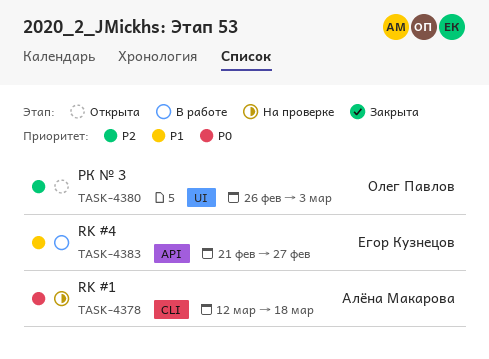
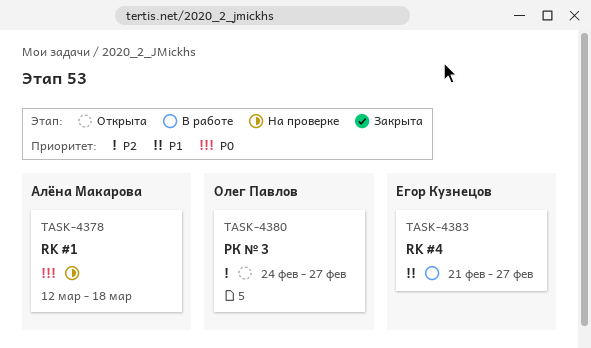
TASK-4380, start: Feb 26 -> Feb 24
TASK-4380, due: Mar 3 -> Feb 27

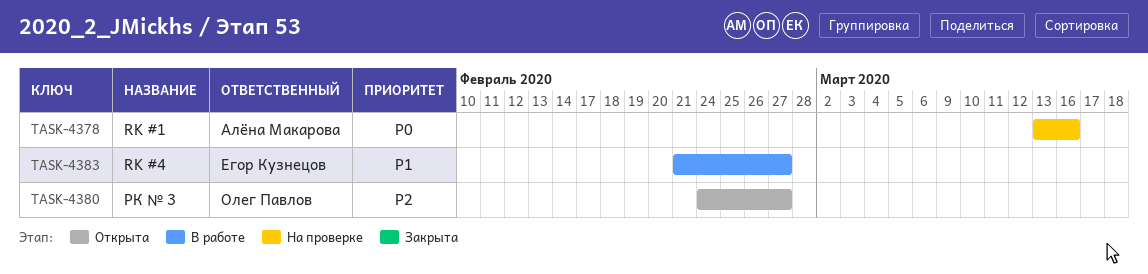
TASK-4378, start: Mar 12 -> Mar 13
TASK-4378, due: Mar 18 -> Mar 16

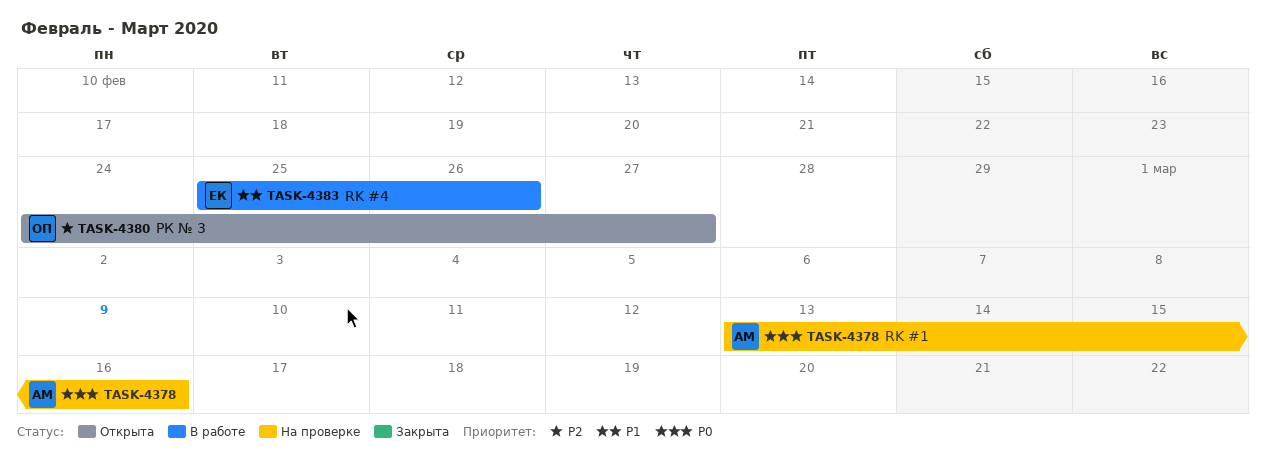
TASK-4383, start: Feb 21 -> Feb 25
TASK-4383, due: Feb 27 -> Feb 26

